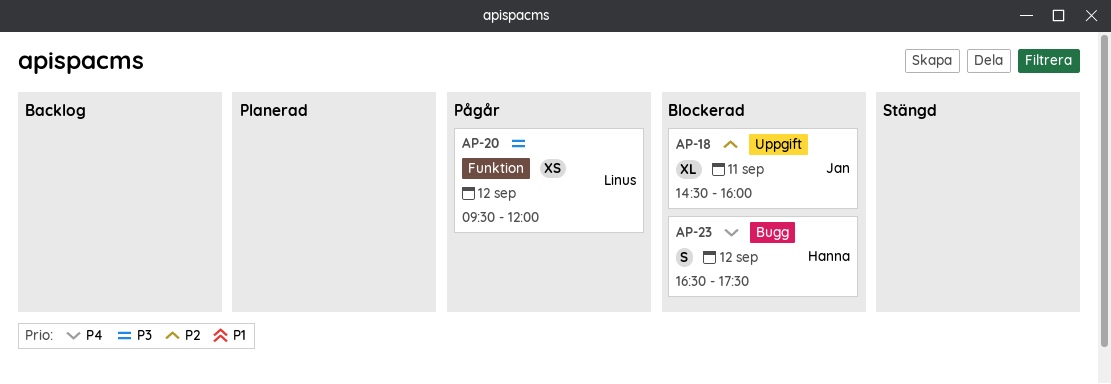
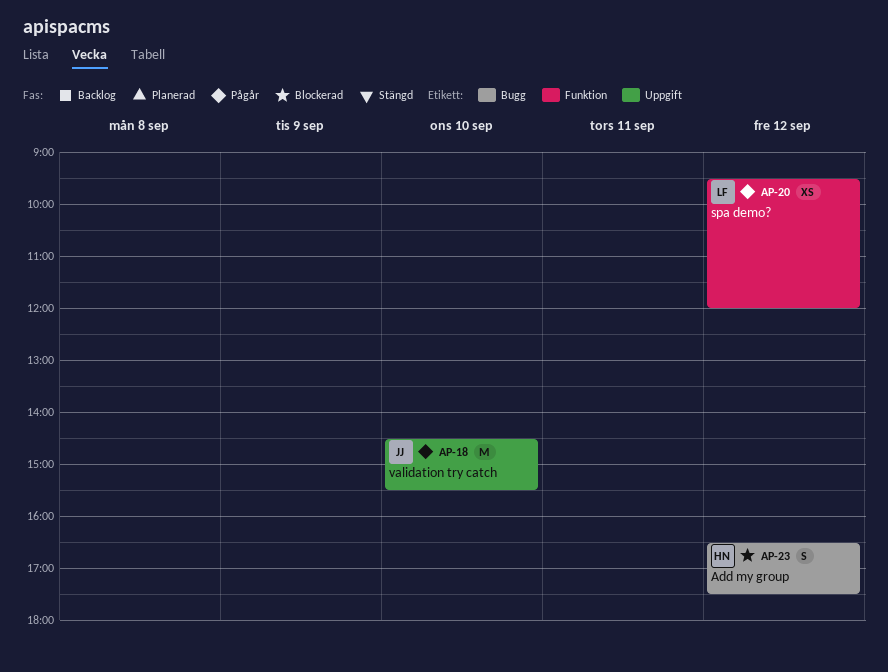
AP-18, status: Blockerad -> Pågår
AP-18, estimate: XL -> M
AP-18, day: Sep 11 -> Sep 10
AP-18, ends: 16:00 -> 15:30

